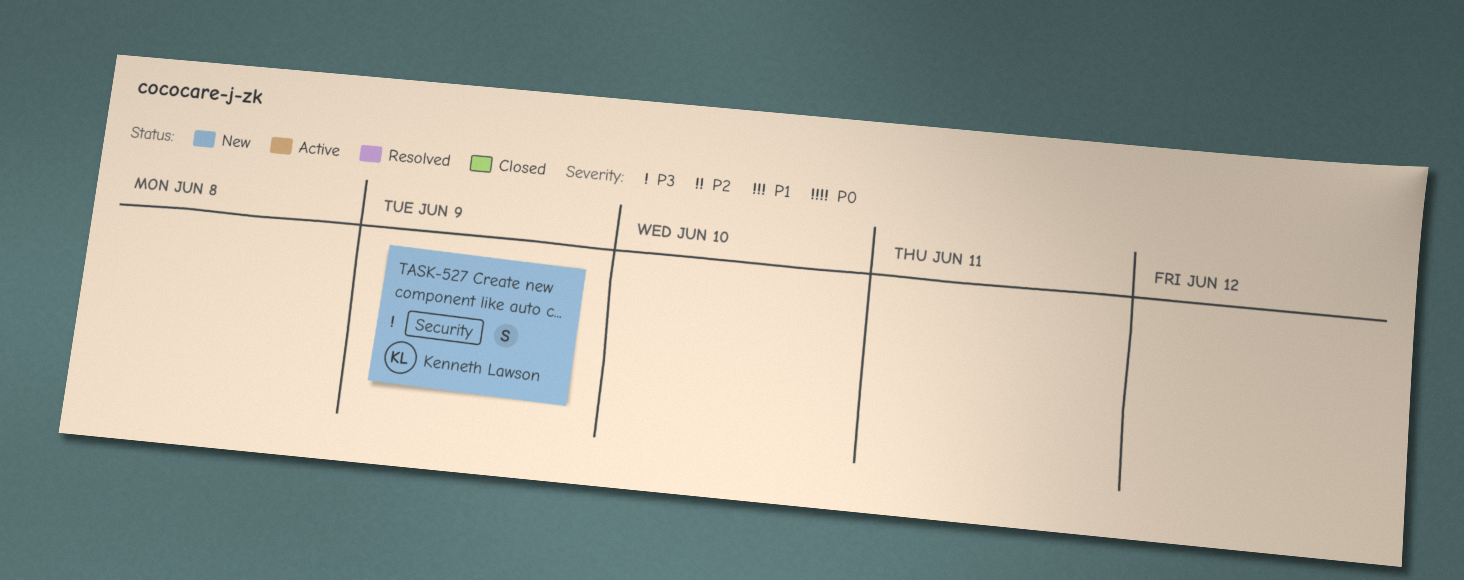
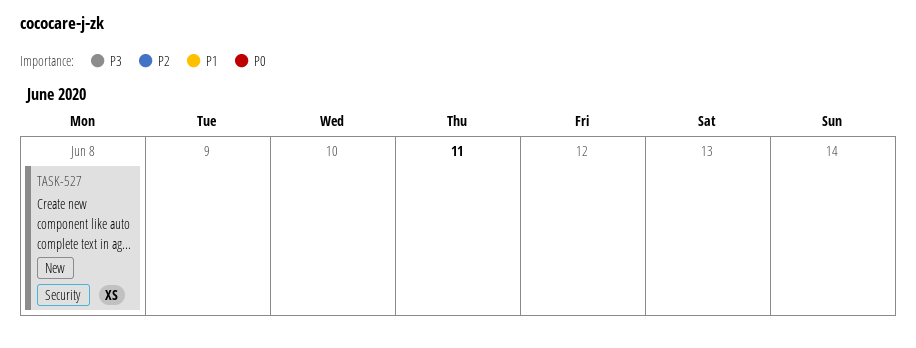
TASK-527, estimate: S -> XS
TASK-527, due: Jun 9 -> Jun 8

